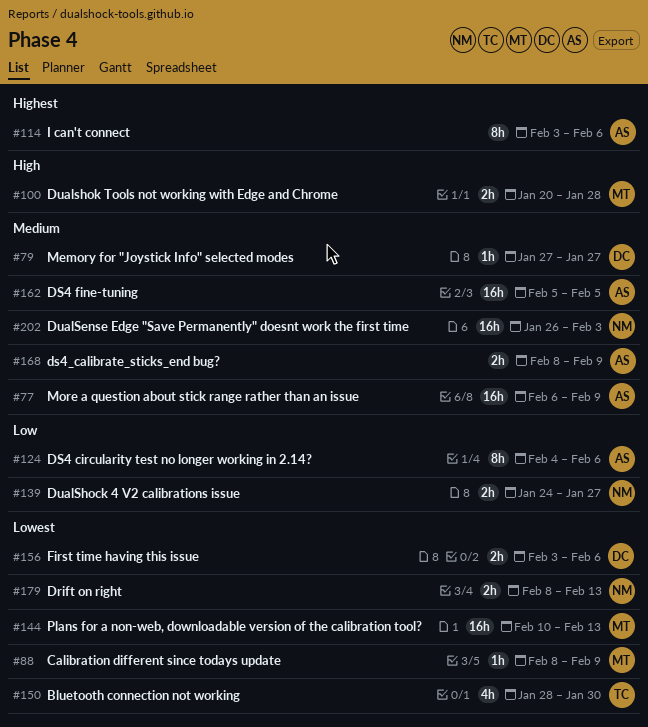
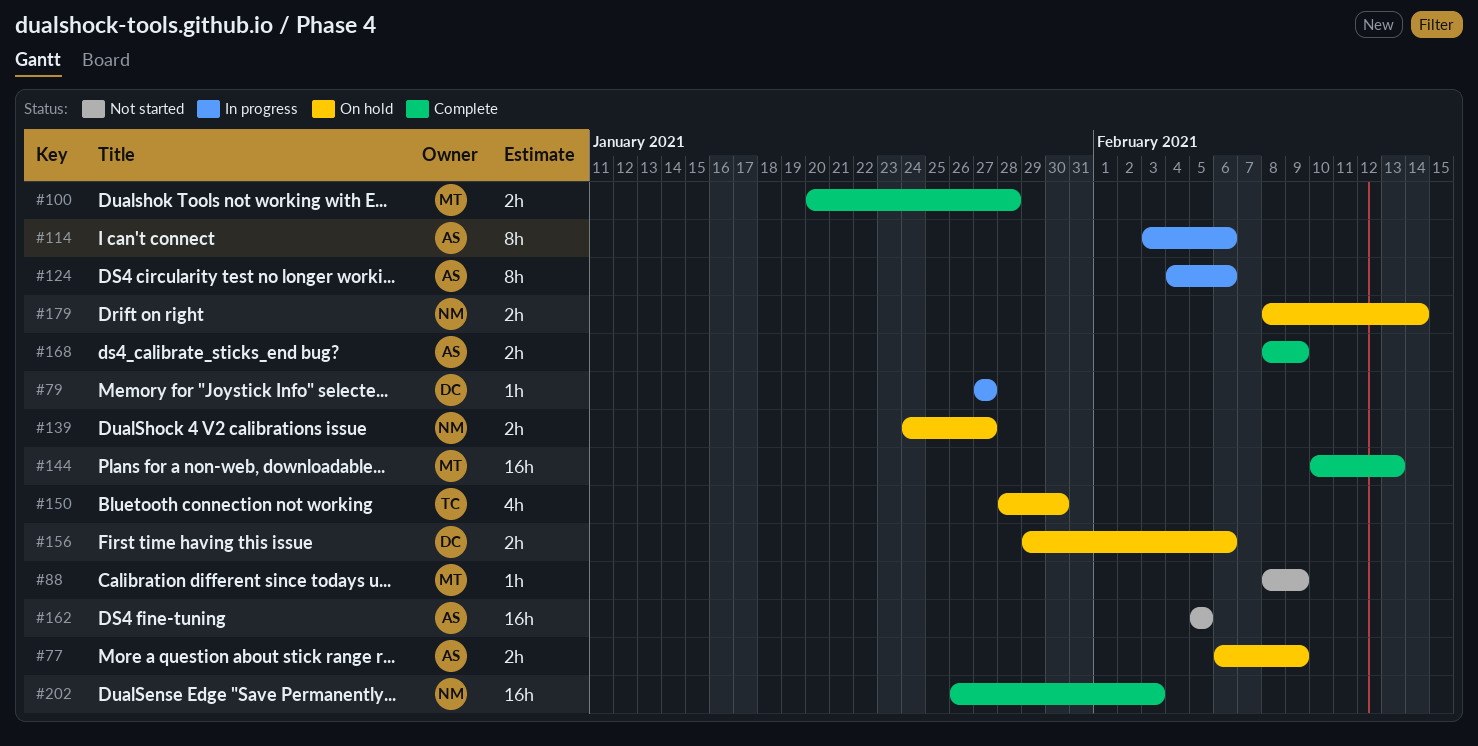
#77, estimate: 16h -> 2h
#156, start: Feb 3 -> Jan 29
#179, due: Feb 13 -> Feb 14

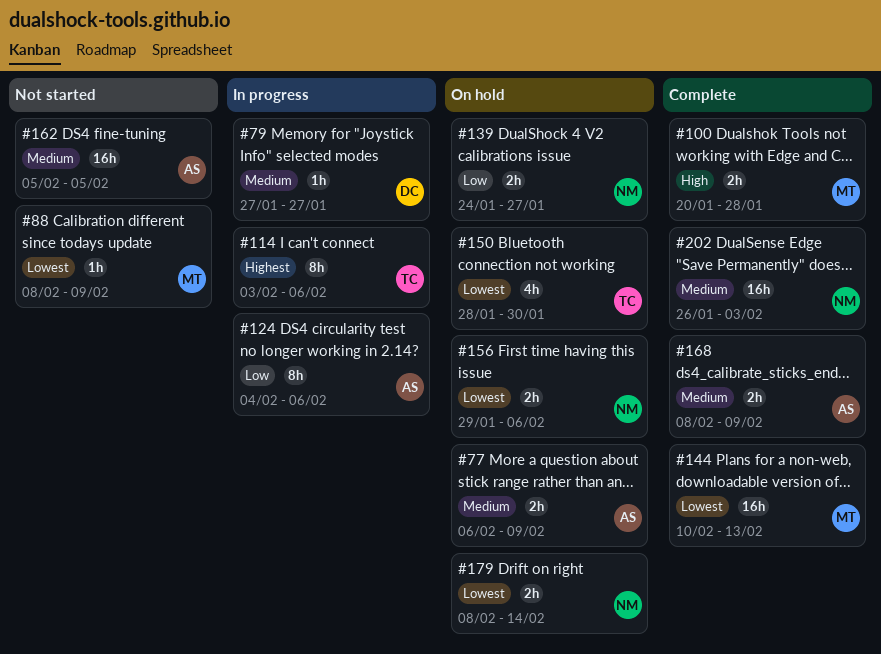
#114, owner: AS -> TC
#156, owner: DC -> NM

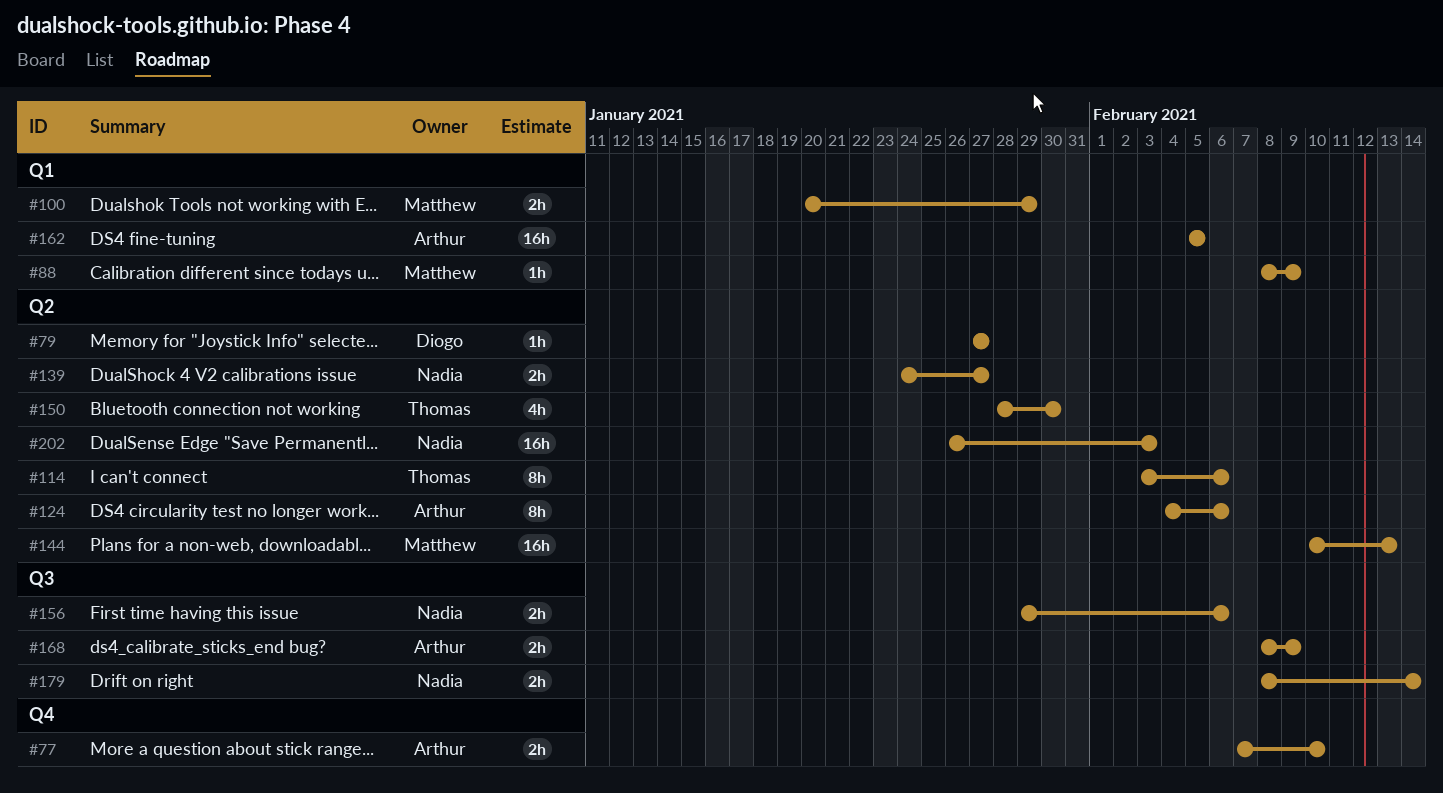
#77, start: Feb 6 -> Feb 7
#77, due: Feb 9 -> Feb 10
#100, due: Jan 28 -> Jan 29

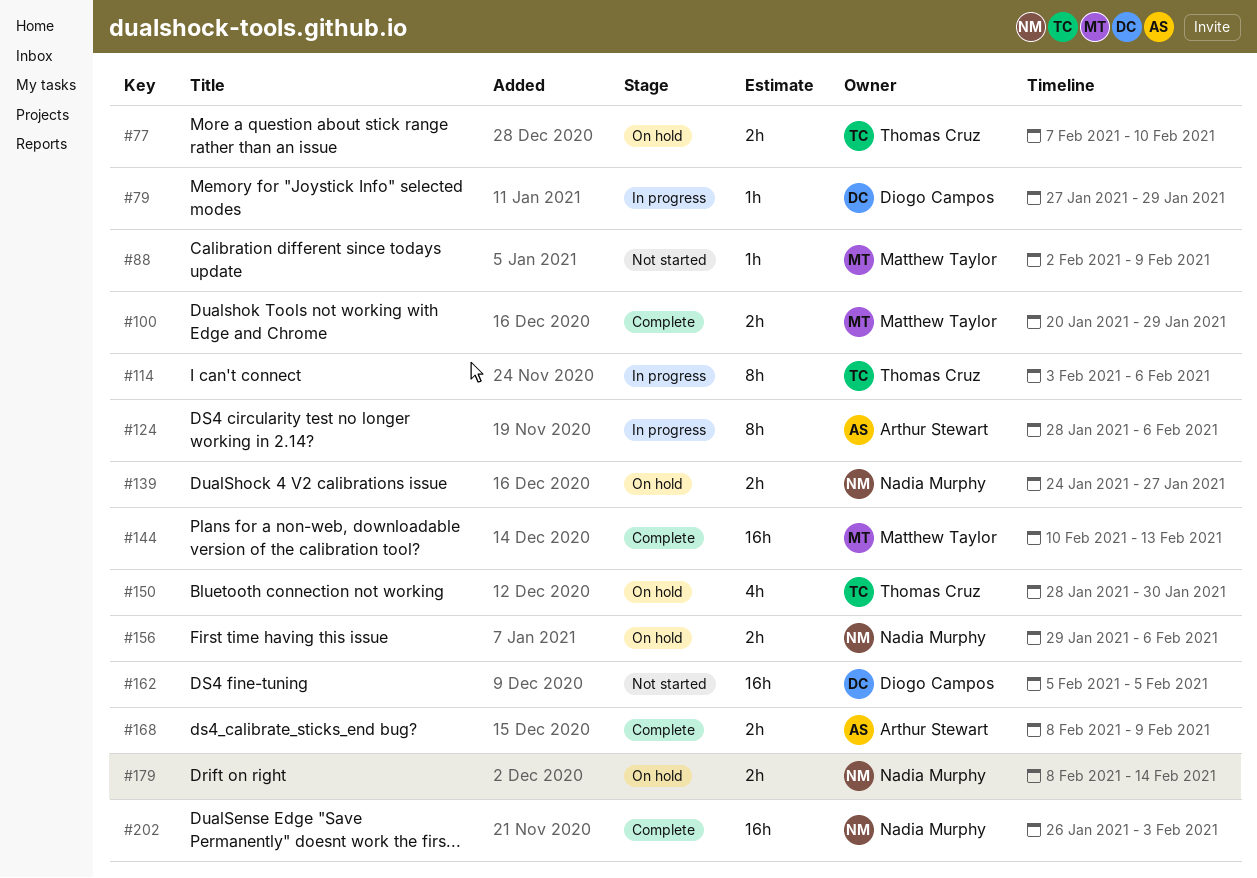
#77, owner: Arthur Stewart -> Thomas Cruz
#79, due: Jan 27 -> Jan 29
#88, start: Feb 8 -> Feb 2
#124, start: Feb 4 -> Jan 28
#162, owner: Arthur Stewart -> Diogo Campos

